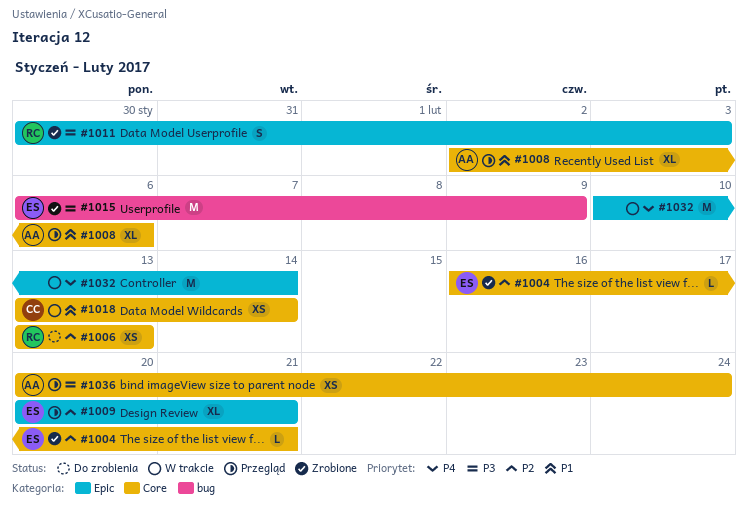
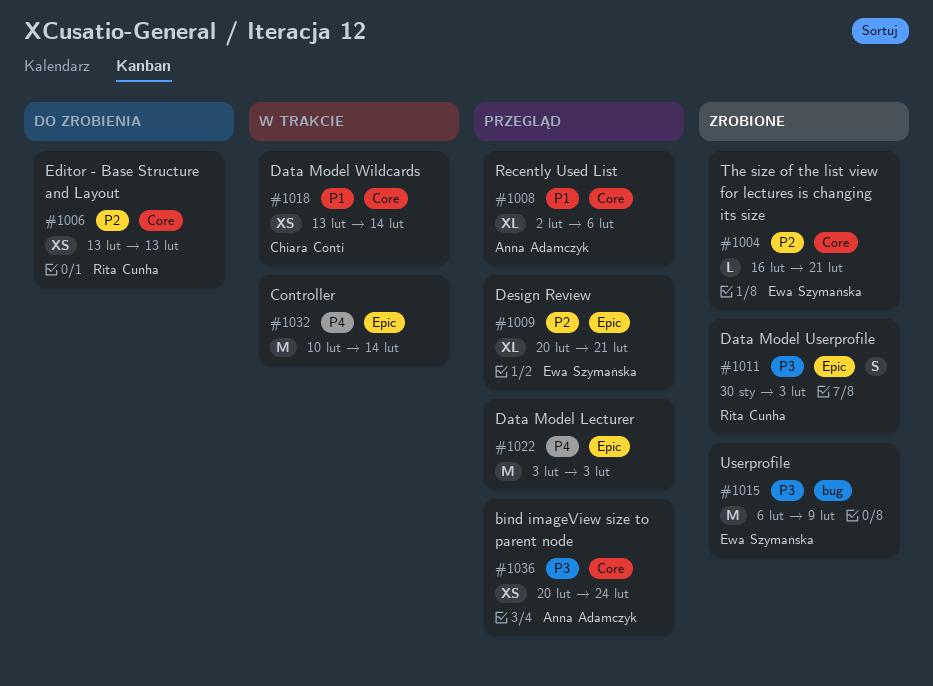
#1022: none -> present

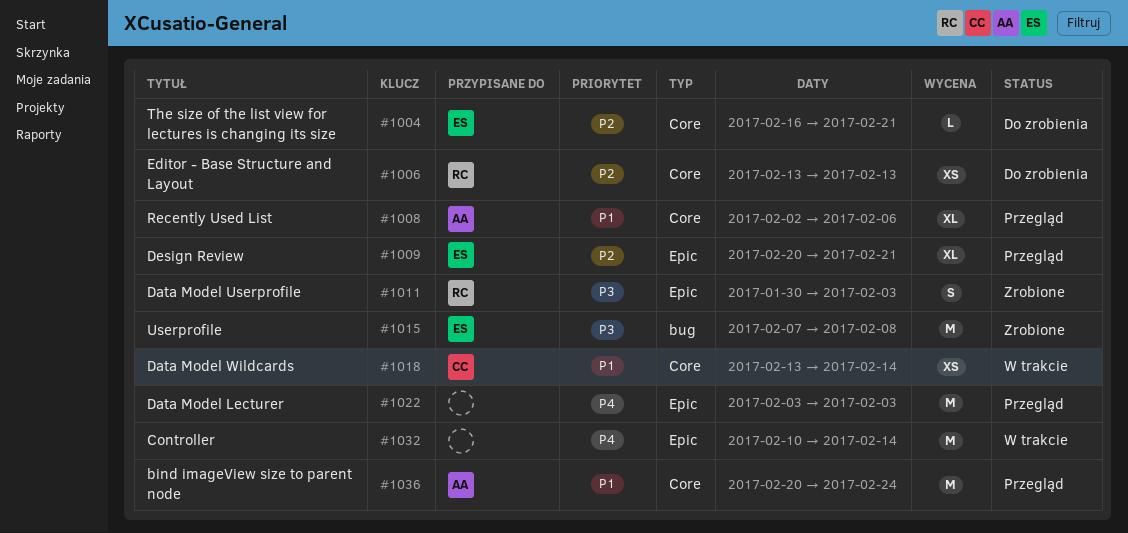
#1004, status: Zrobione -> Do zrobienia
#1015, start: Feb 6 -> Feb 7
#1015, due: Feb 9 -> Feb 8
#1036, priority: P3 -> P1
#1036, estimate: XS -> M

